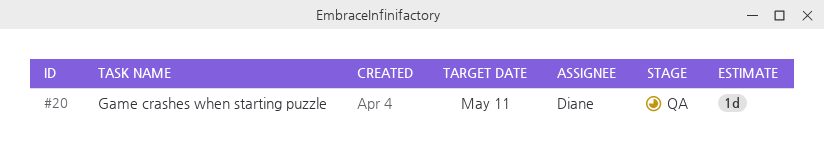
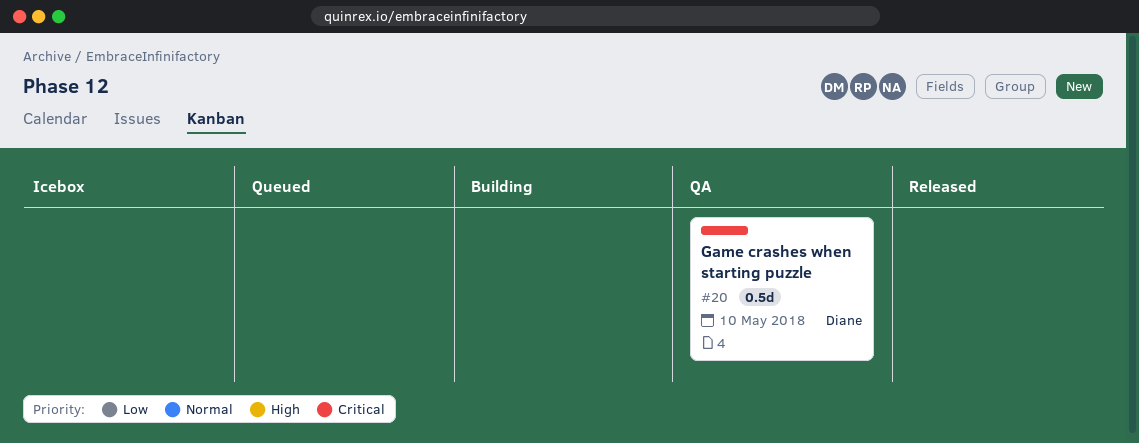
#20, estimate: 1d -> 0.5d
#20, due: May 11 -> May 10

